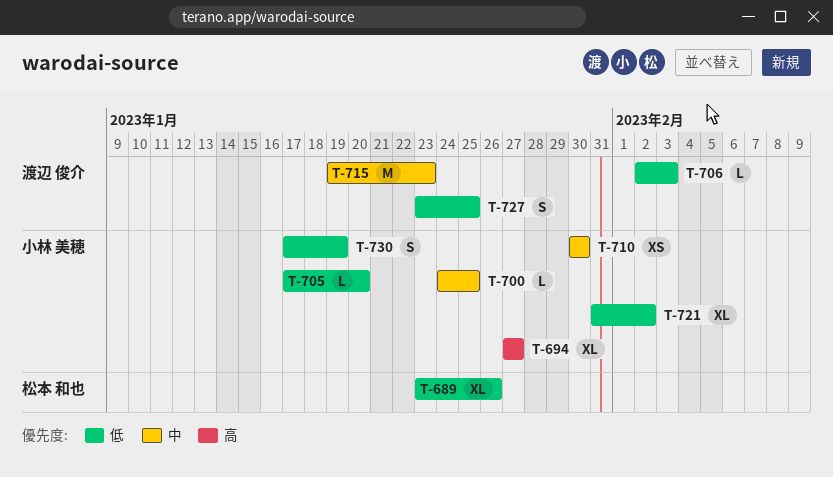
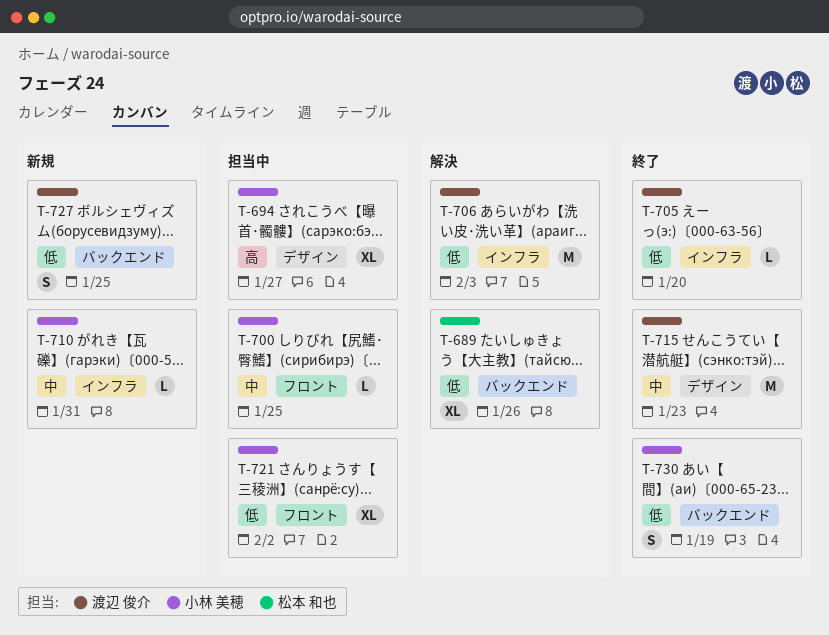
T-705, owner: 小林 美穂 -> 渡辺 俊介
T-706, estimate: L -> M
T-710, estimate: XS -> L
T-710, due: Jan 30 -> Jan 31

